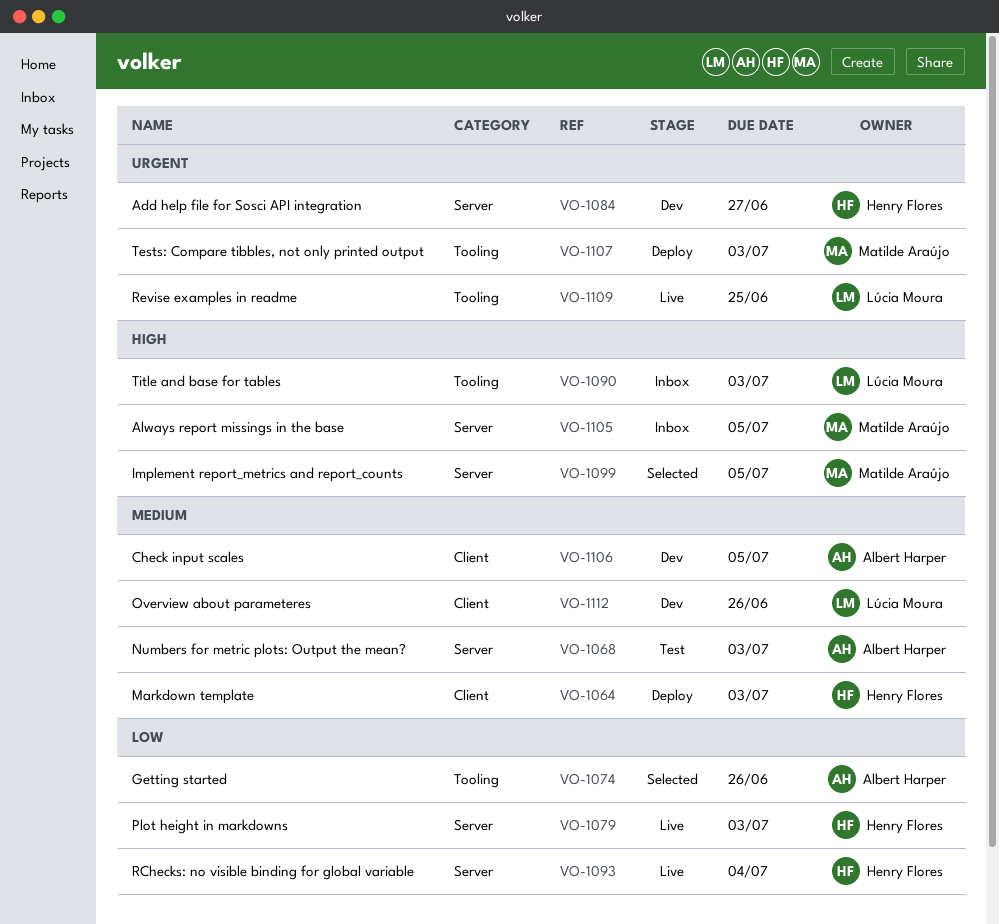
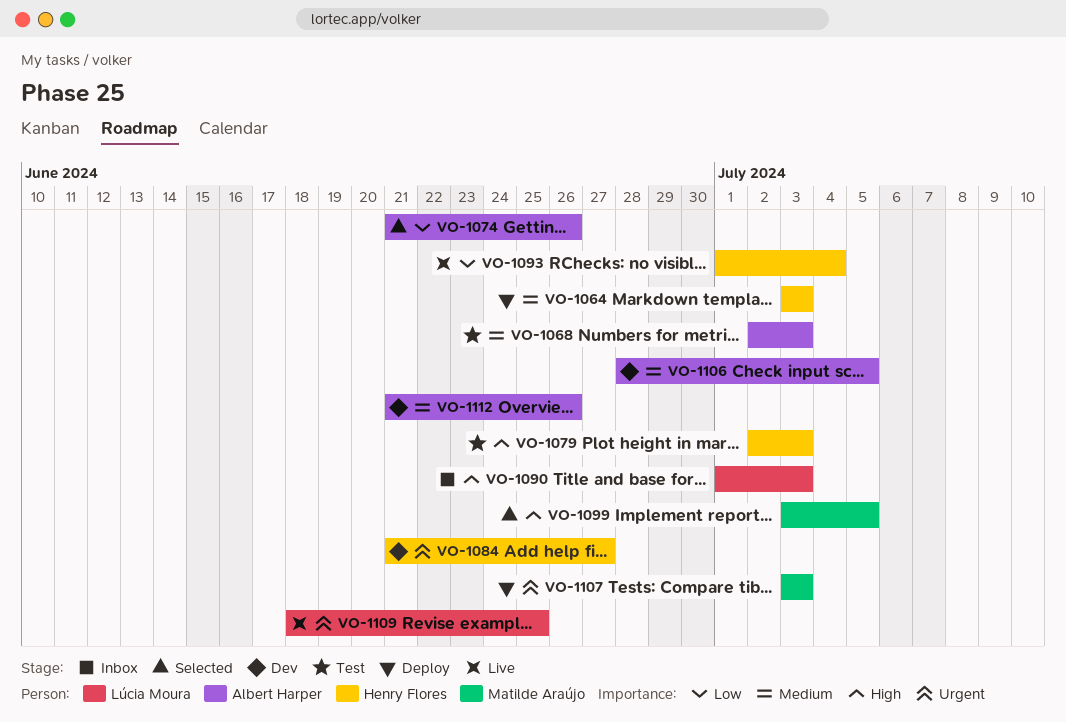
VO-1079, status: Live -> Test
VO-1079, priority: Low -> High
VO-1105: present -> none
VO-1112, owner: Lúcia Moura -> Albert Harper

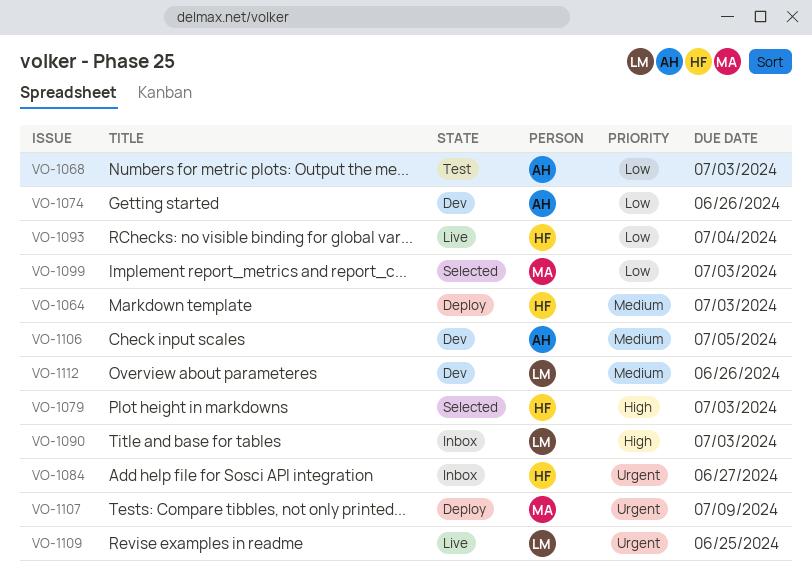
VO-1068, priority: Medium -> Low
VO-1074, status: Selected -> Dev
VO-1079, status: Test -> Selected
VO-1084, status: Dev -> Inbox
VO-1099, priority: High -> Low
VO-1099, due: Jul 5 -> Jul 3
VO-1107, due: Jul 3 -> Jul 9
VO-1112, owner: Albert Harper -> Lúcia Moura

